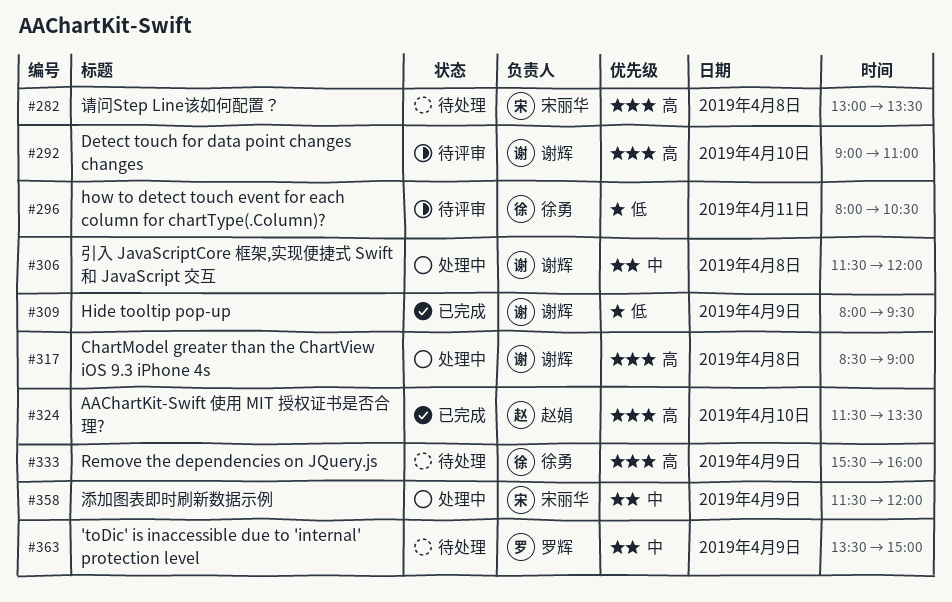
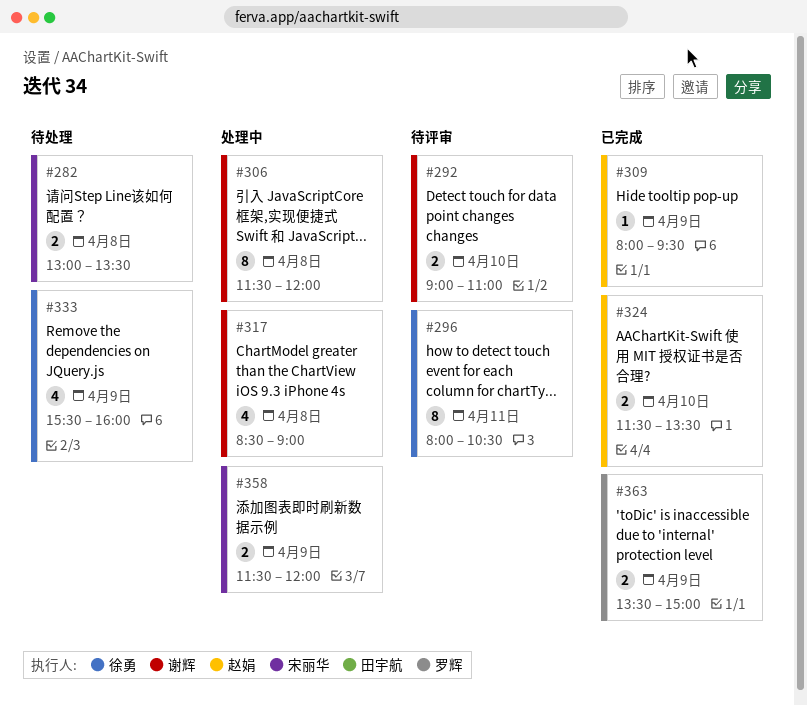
#309, owner: 谢辉 -> 赵娟
#363, status: 待处理 -> 已完成

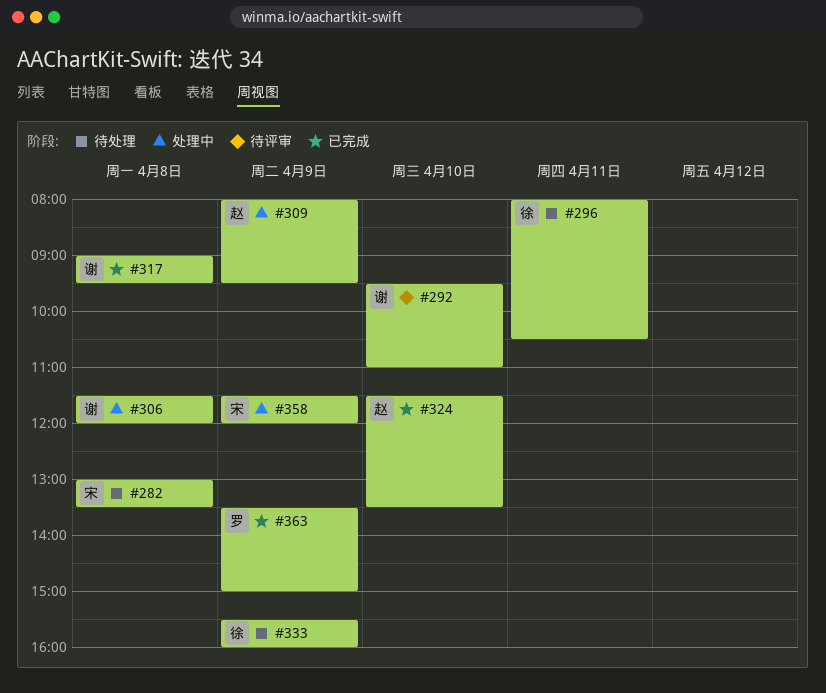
#292, begins: 09:00 -> 09:30
#296, status: 待评审 -> 待处理
#309, status: 已完成 -> 处理中
#317, status: 处理中 -> 已完成
#317, begins: 08:30 -> 09:00
#317, ends: 09:00 -> 09:30

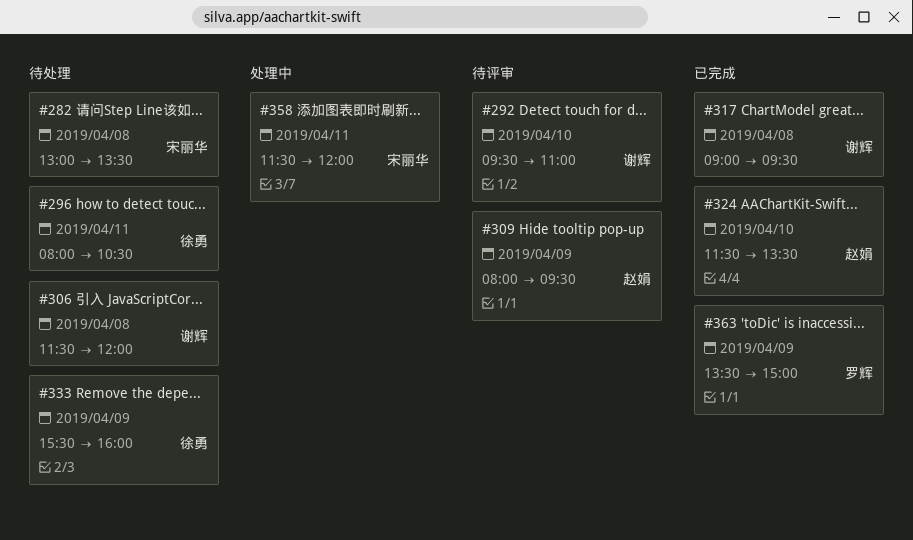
#306, status: 处理中 -> 待处理
#309, status: 处理中 -> 待评审
#358, day: Apr 9 -> Apr 11

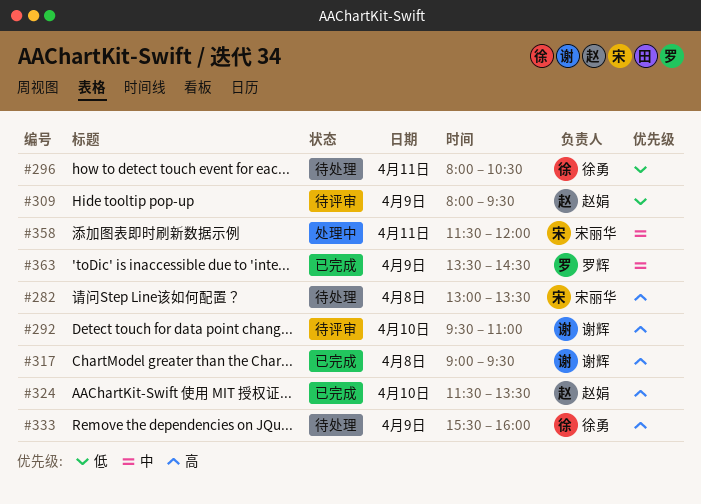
#306: present -> none
#363, ends: 15:00 -> 14:30

